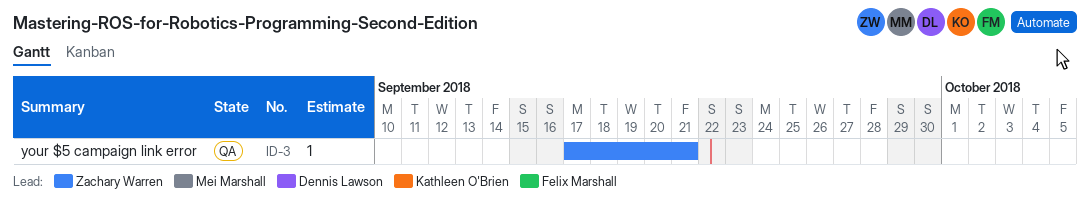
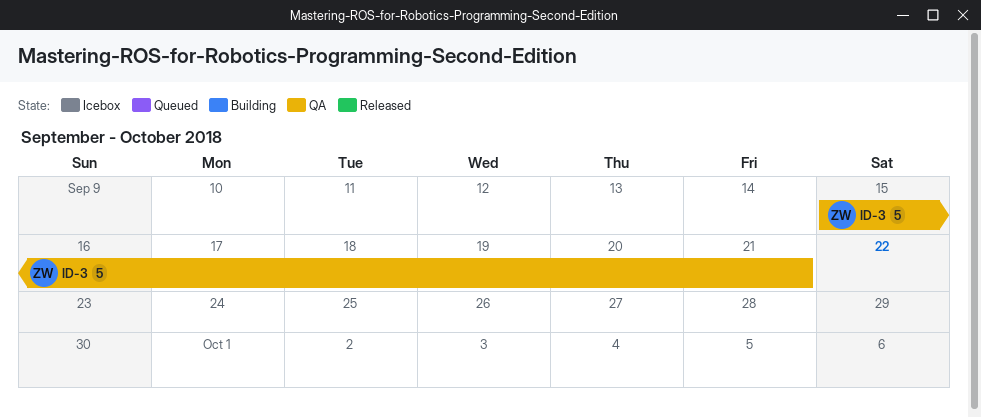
ID-3, estimate: 1 -> 5
ID-3, start: Sep 17 -> Sep 15

